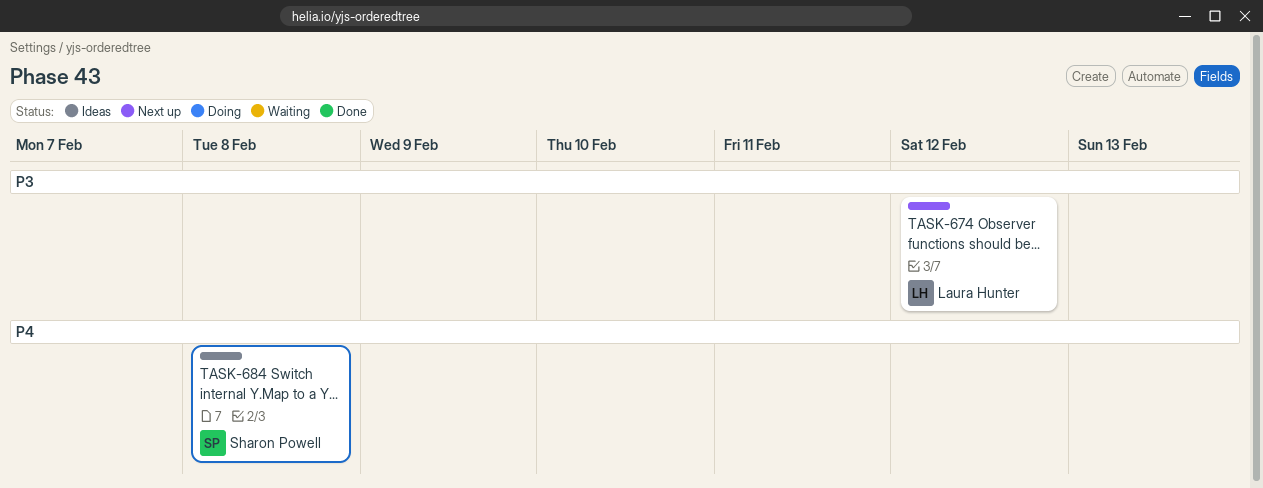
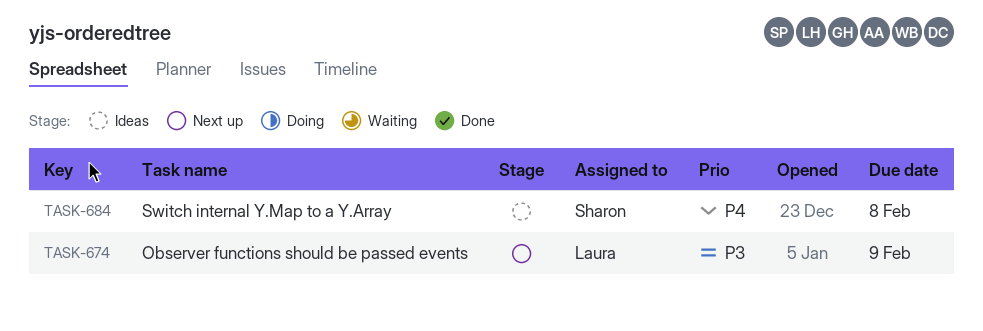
TASK-674, due: Feb 12 -> Feb 9

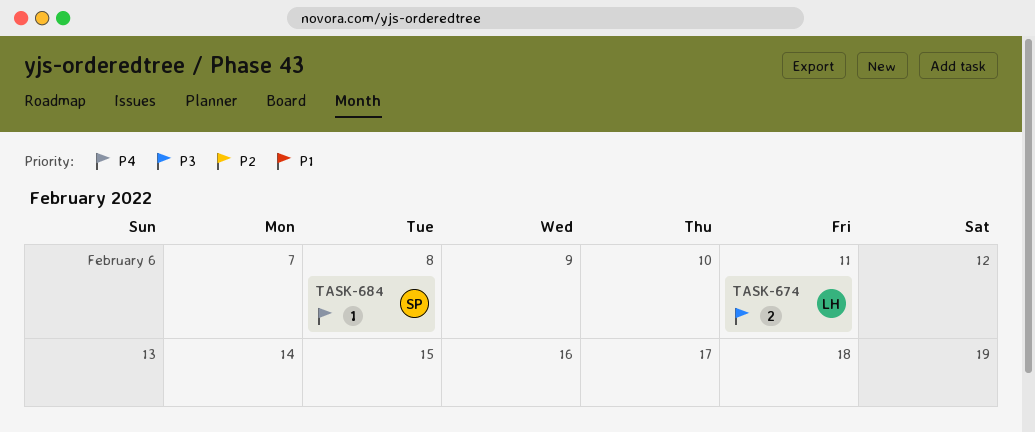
TASK-674, due: Feb 9 -> Feb 11

